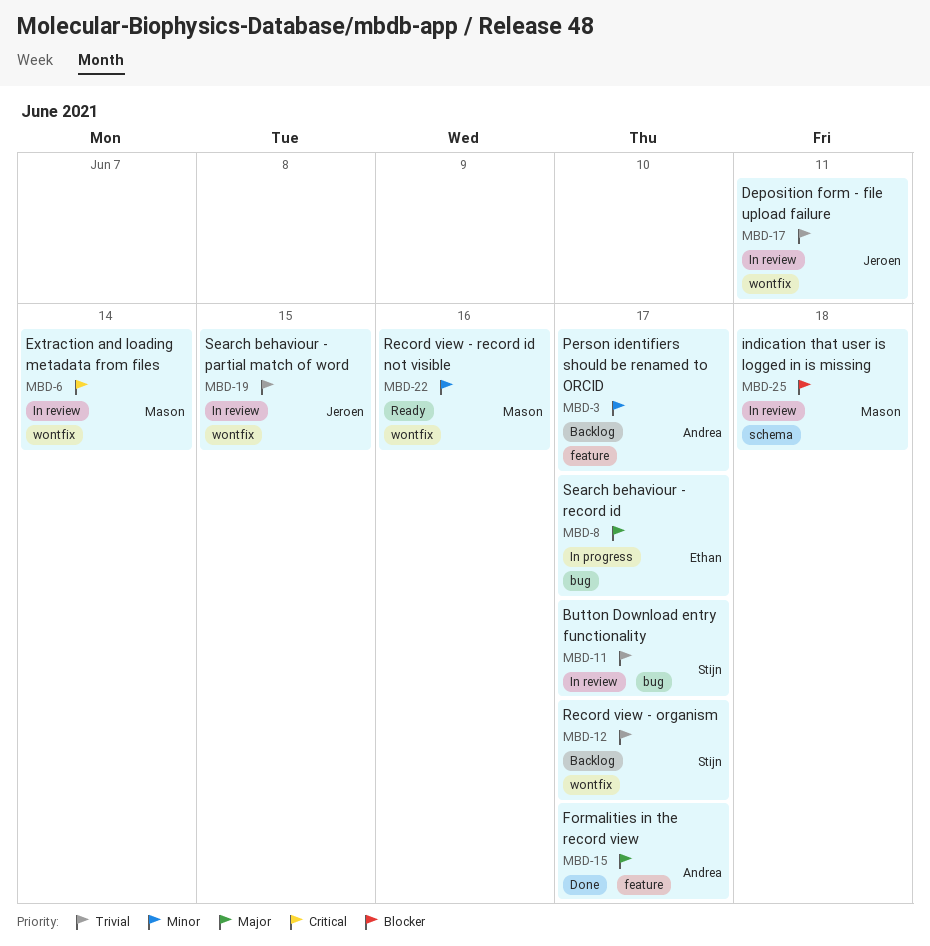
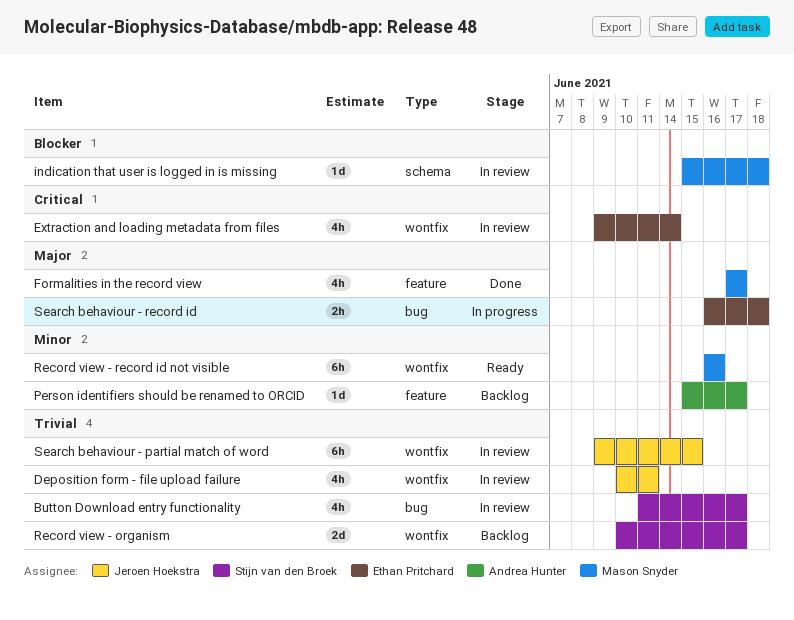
Extraction and loading metadata from files, owner: Mason Snyder -> Ethan Pritchard
Formalities in the record view, owner: Andrea Hunter -> Mason Snyder
Search behaviour - record id, due: Jun 17 -> Jun 18

